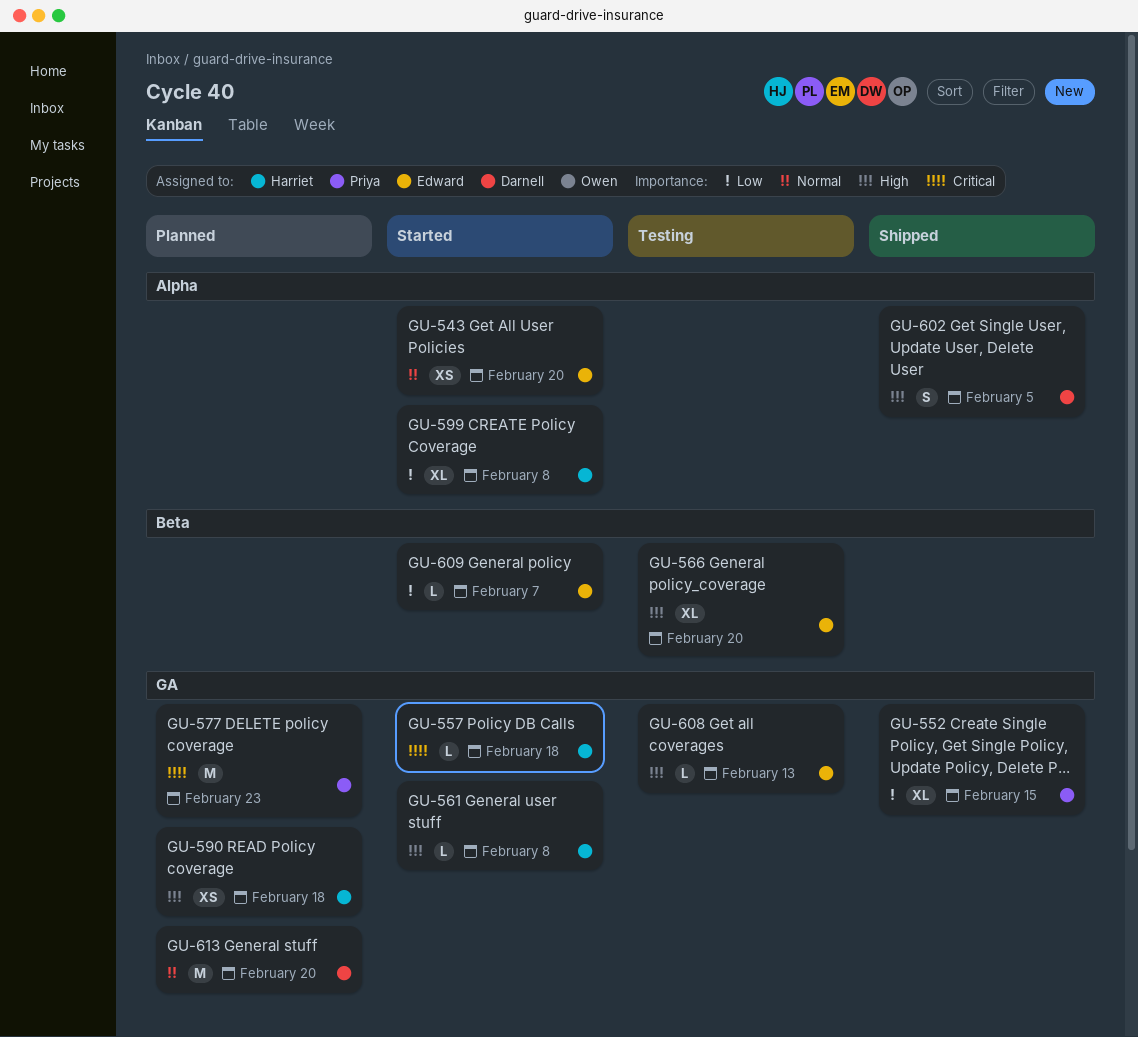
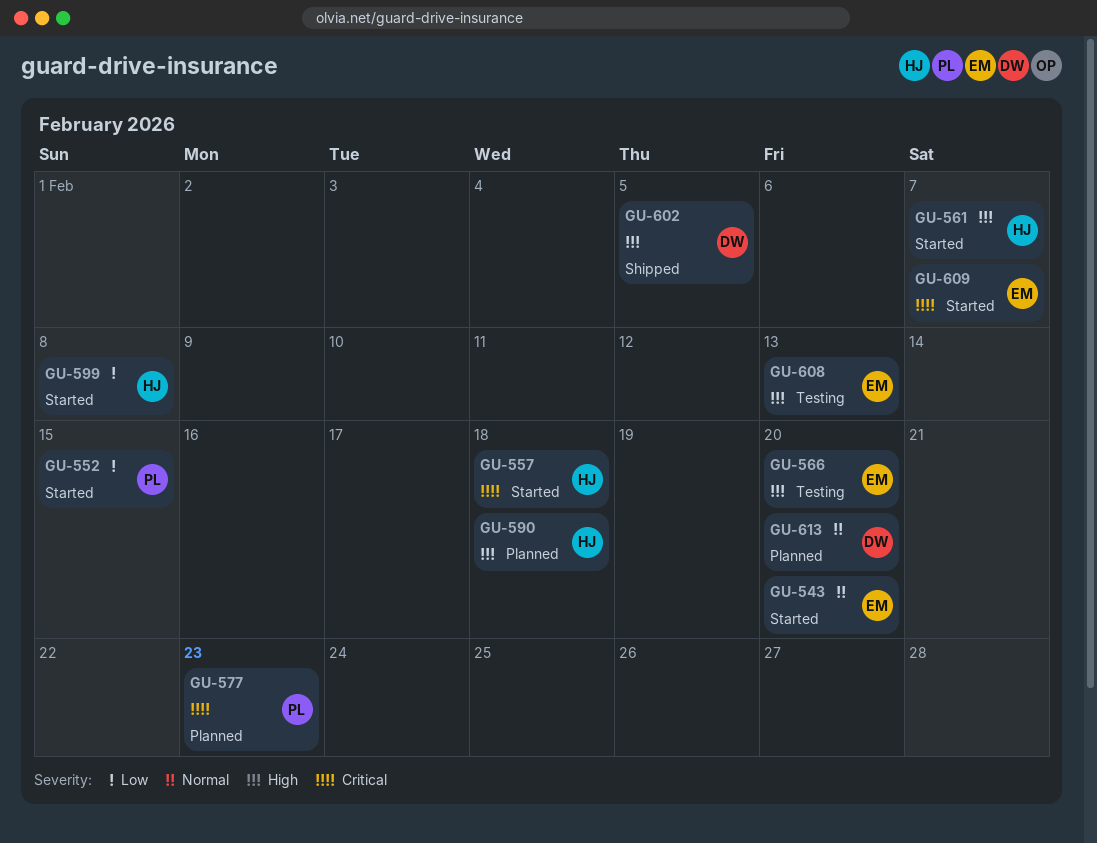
GU-552, status: Shipped -> Started
GU-561, due: Feb 8 -> Feb 7
GU-609, priority: Low -> Critical

